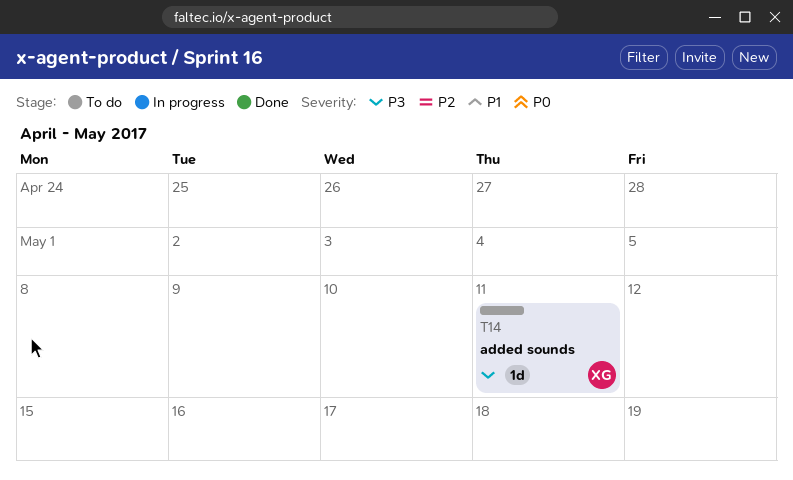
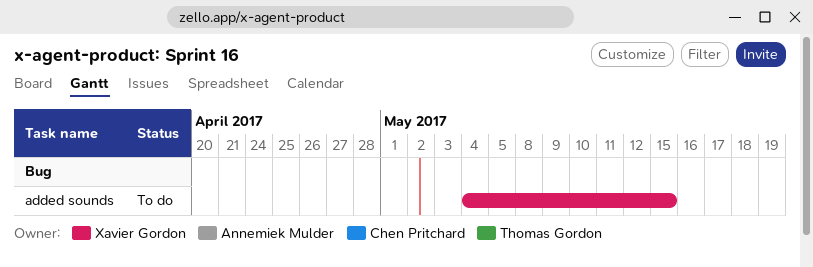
added sounds, due: May 11 -> May 15

